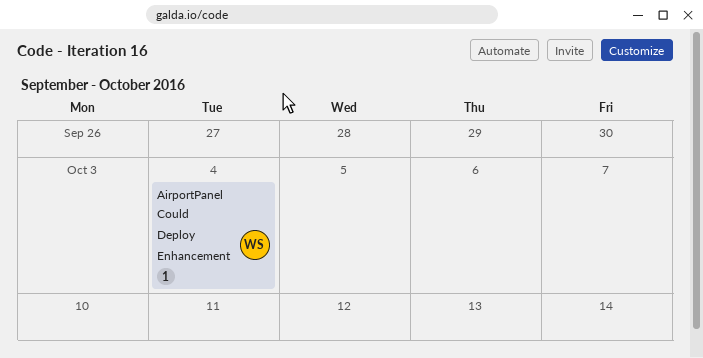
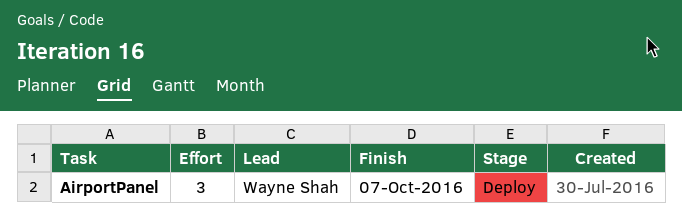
AirportPanel, estimate: 1 -> 3
AirportPanel, due: Oct 4 -> Oct 7

